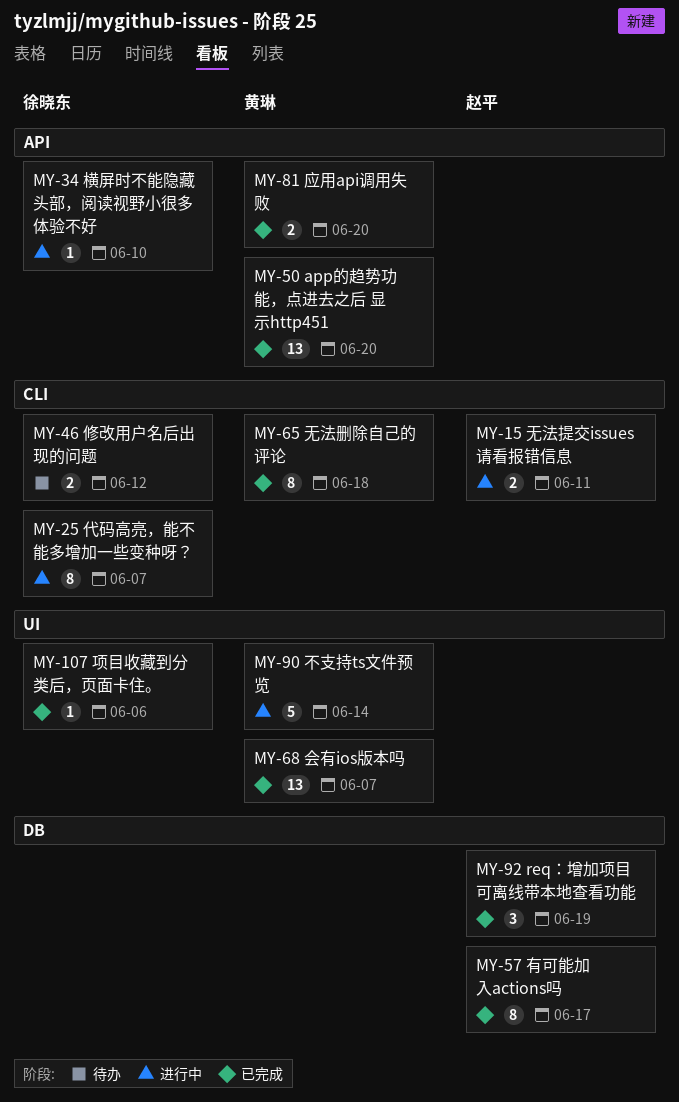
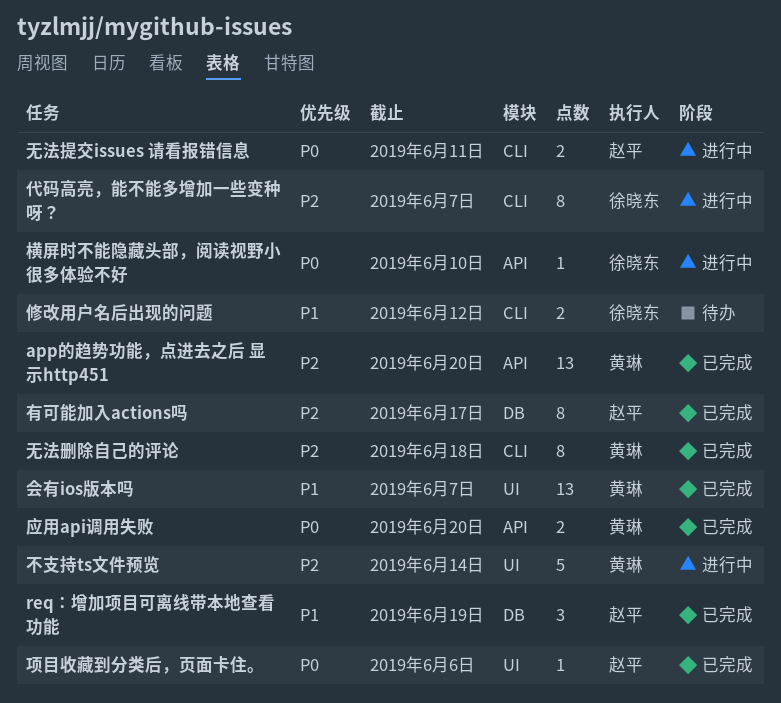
项目收藏到分类后，页面卡住。, owner: 徐晓东 -> 赵平

